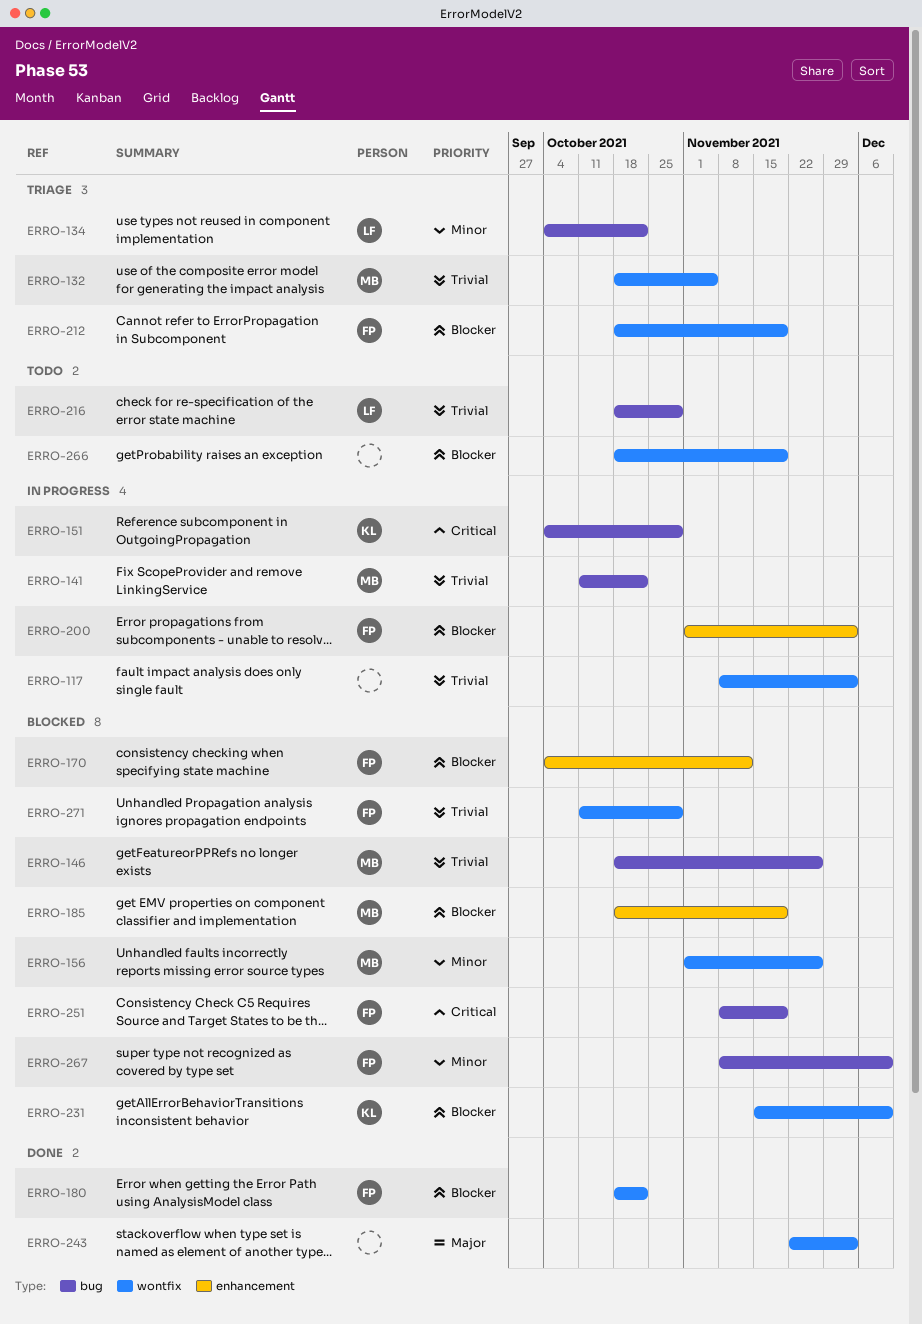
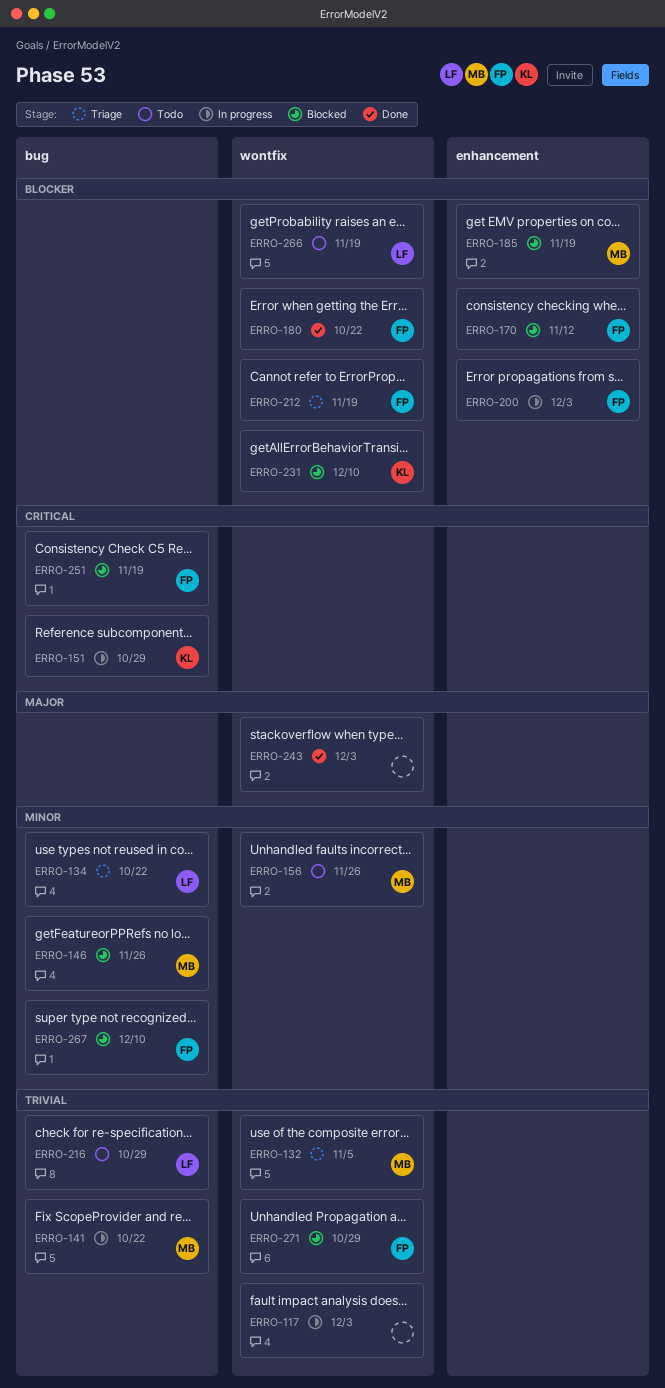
ERRO-146, priority: Trivial -> Minor
ERRO-156, status: Blocked -> Todo
ERRO-266, owner: none -> LF

